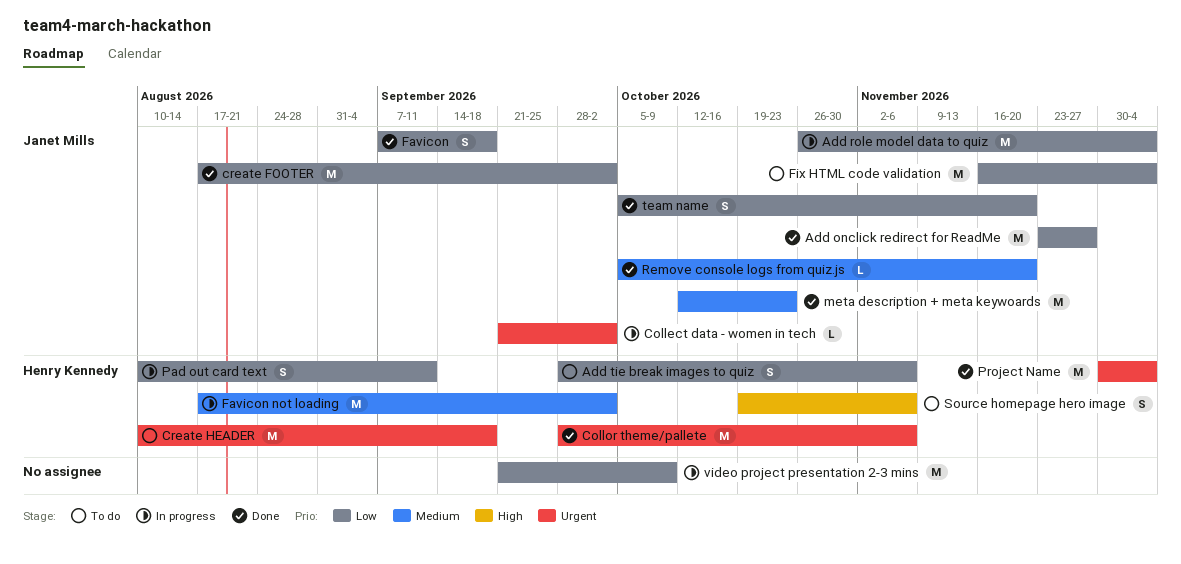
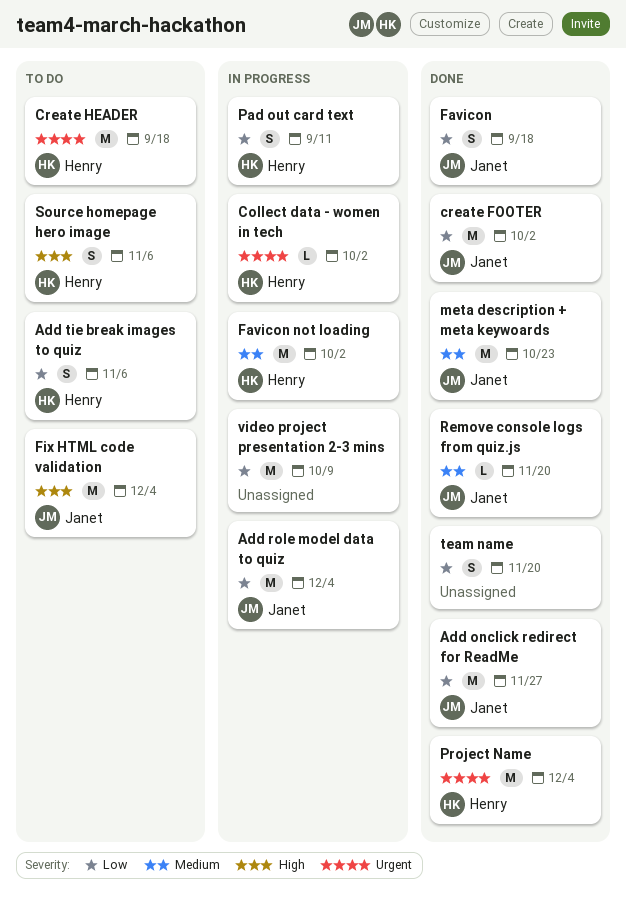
Collect data - women in tech, owner: Janet Mills -> Henry Kennedy
Collor theme/pallete: present -> none
Fix HTML code validation, priority: Low -> High
team name, owner: Janet Mills -> none

